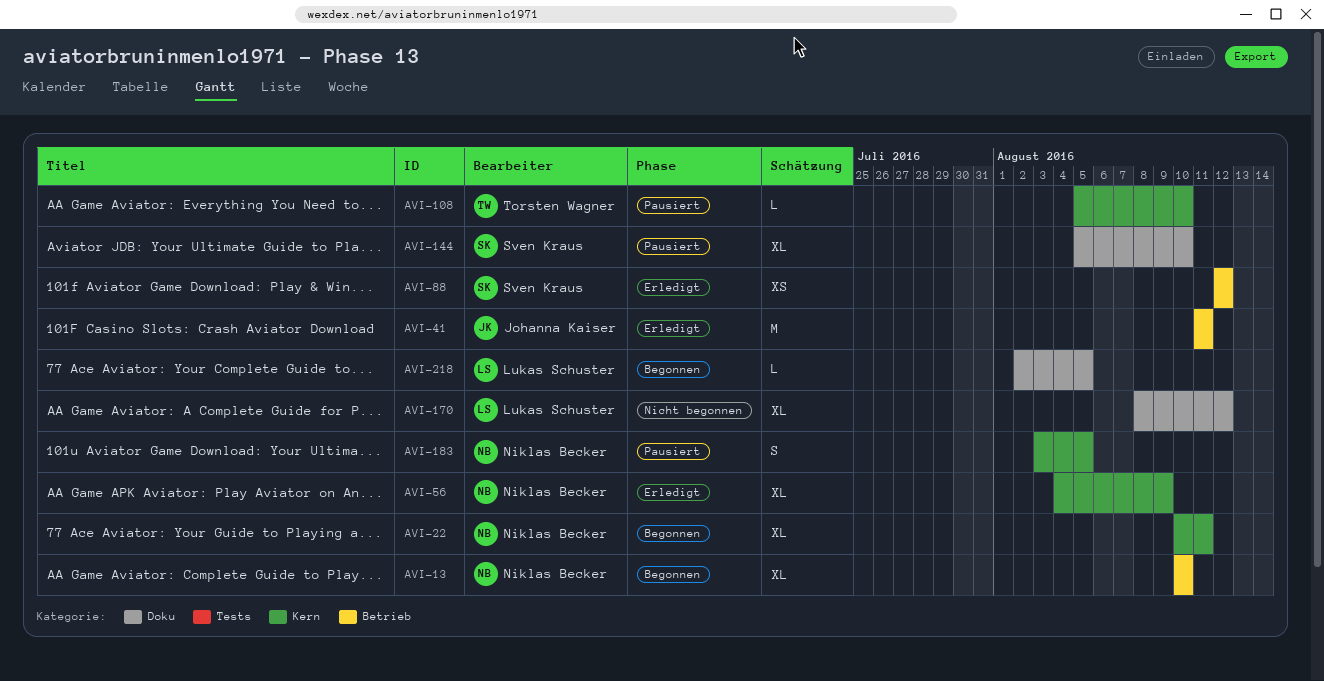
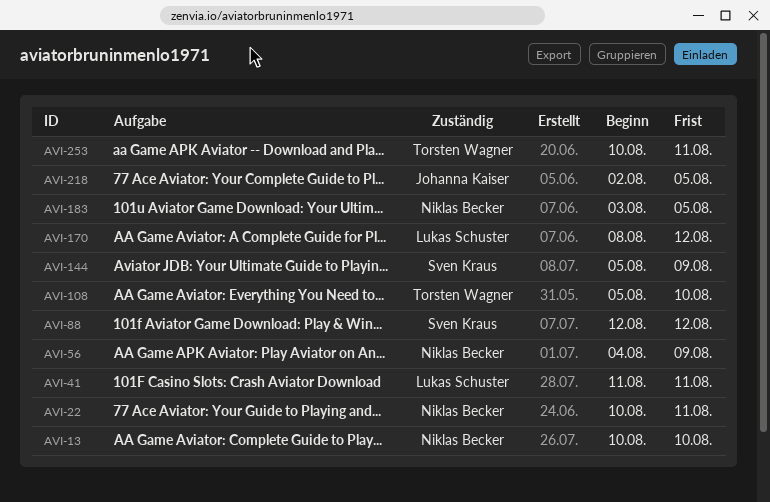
AVI-41, owner: Johanna Kaiser -> Lukas Schuster
AVI-144, due: Aug 10 -> Aug 9
AVI-218, owner: Lukas Schuster -> Johanna Kaiser
AVI-253: none -> present

